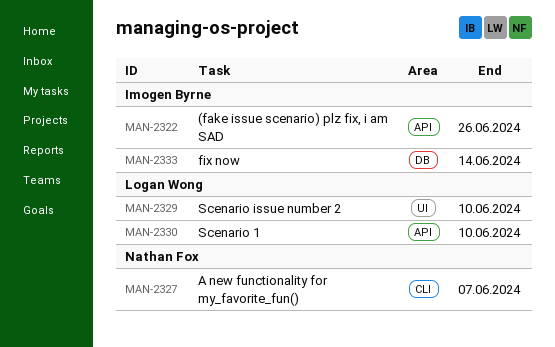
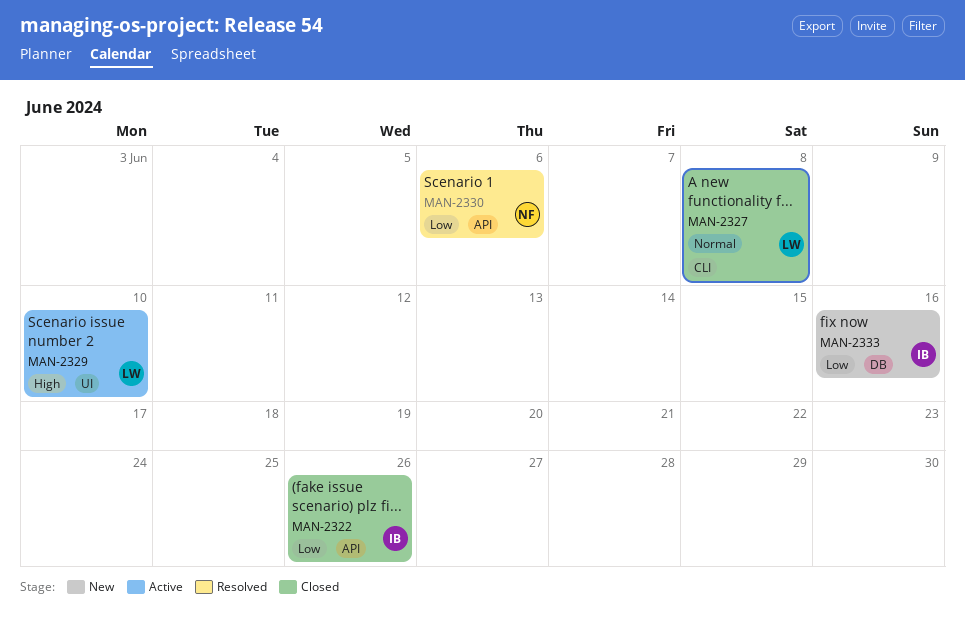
MAN-2327, owner: Nathan Fox -> Logan Wong
MAN-2327, due: Jun 7 -> Jun 8
MAN-2330, owner: Logan Wong -> Nathan Fox
MAN-2330, due: Jun 10 -> Jun 6
MAN-2333, due: Jun 14 -> Jun 16

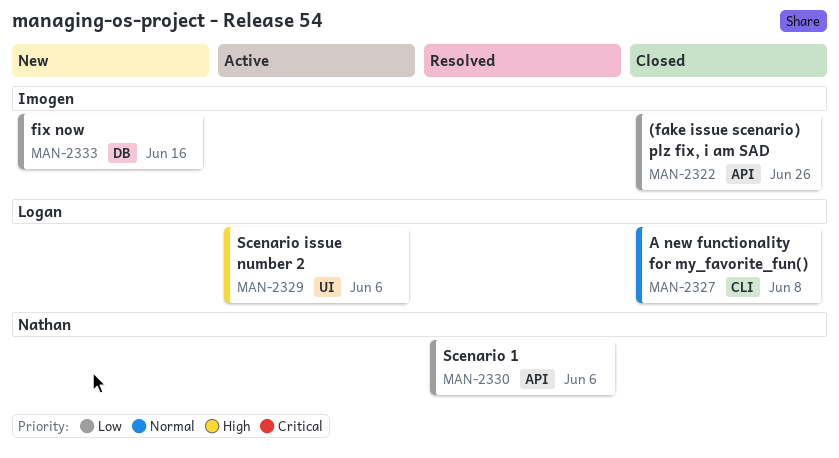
MAN-2329, due: Jun 10 -> Jun 6

